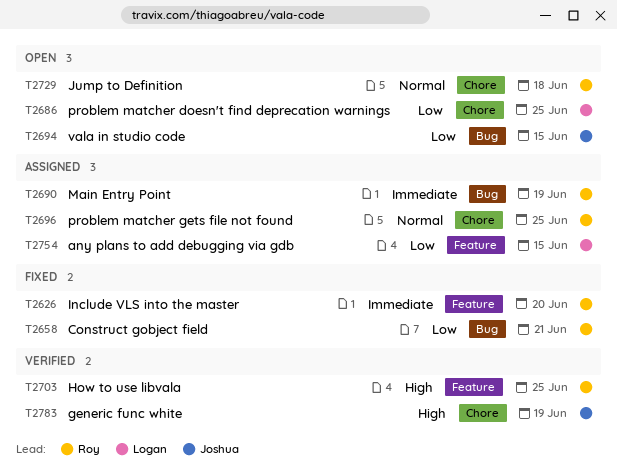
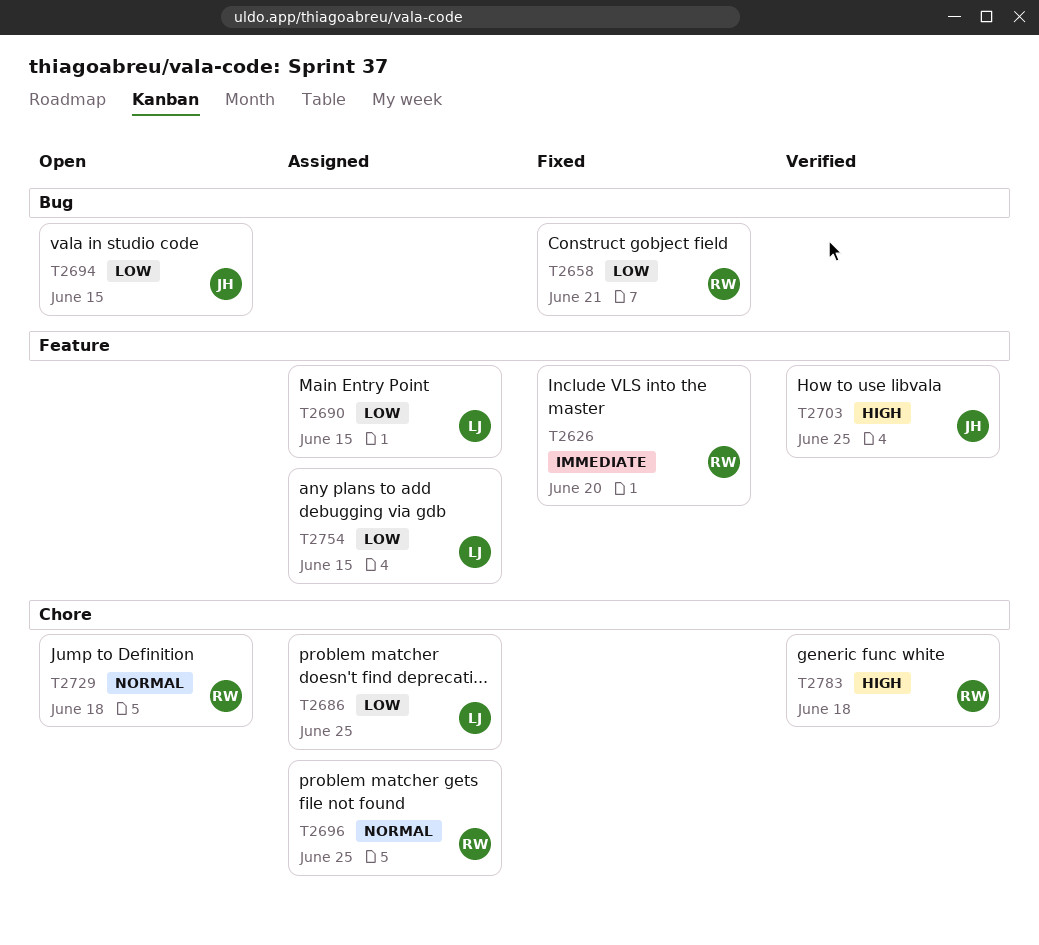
T2686, status: Open -> Assigned
T2690, owner: Roy -> Logan
T2690, priority: Immediate -> Low
T2690, label: Bug -> Feature
T2690, due: Jun 19 -> Jun 15
T2703, owner: Roy -> Joshua
T2783, owner: Joshua -> Roy
T2783, due: Jun 19 -> Jun 18

